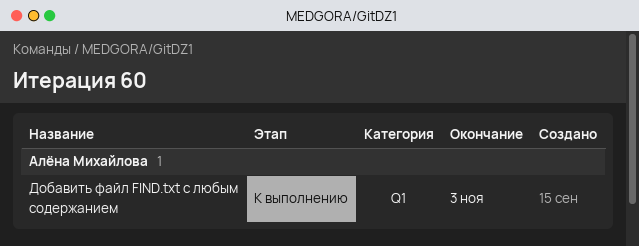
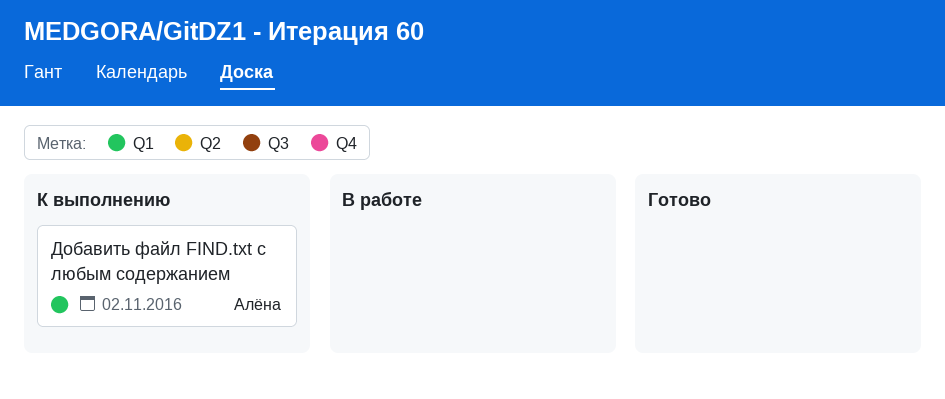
Добавить файл FIND.txt с любым содержанием, due: Nov 3 -> Nov 2

